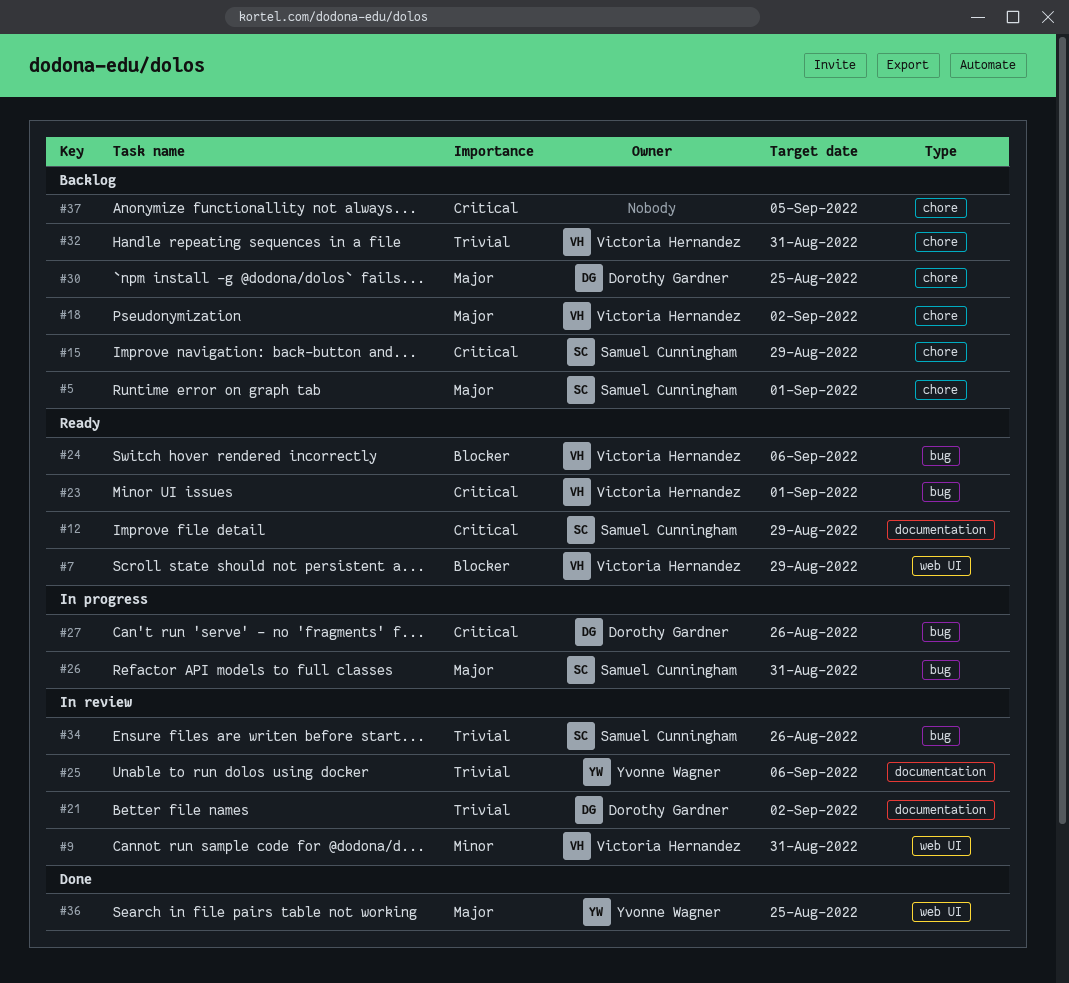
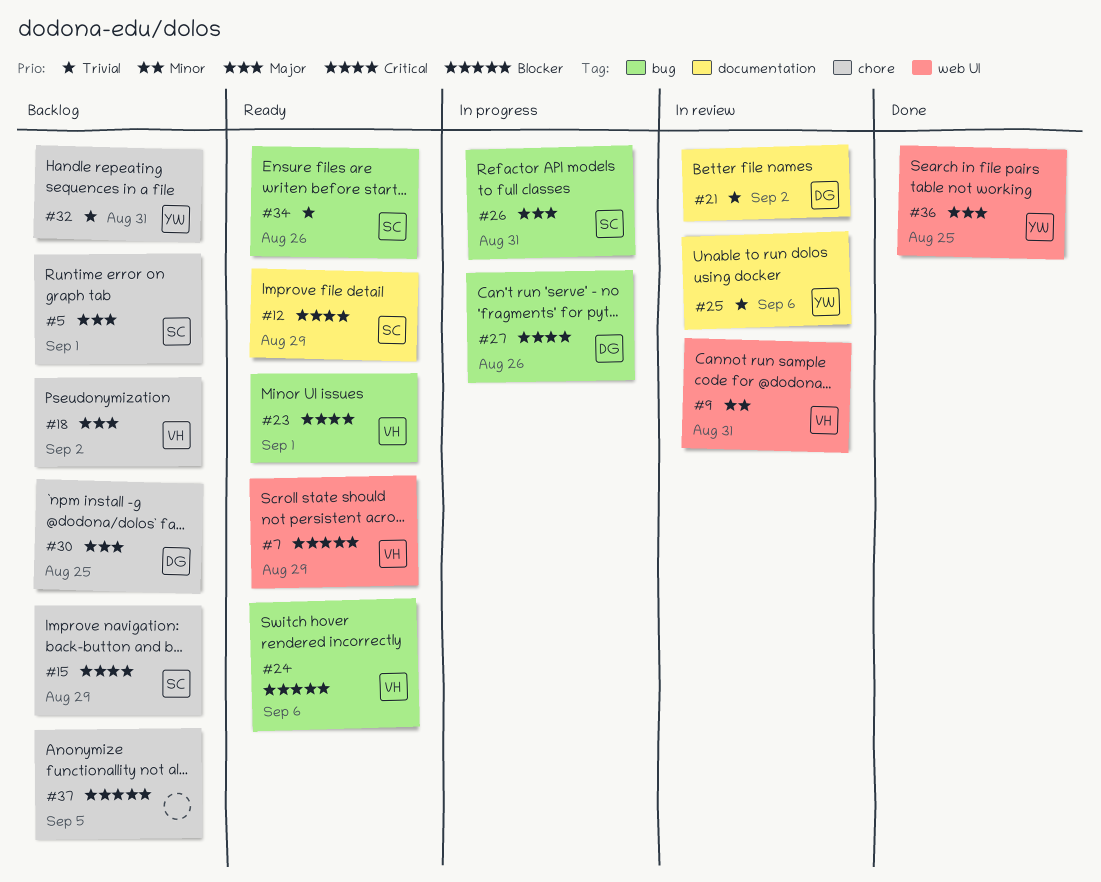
#32, owner: Victoria Hernandez -> Yvonne Wagner
#34, status: In review -> Ready
#37, priority: Critical -> Blocker

